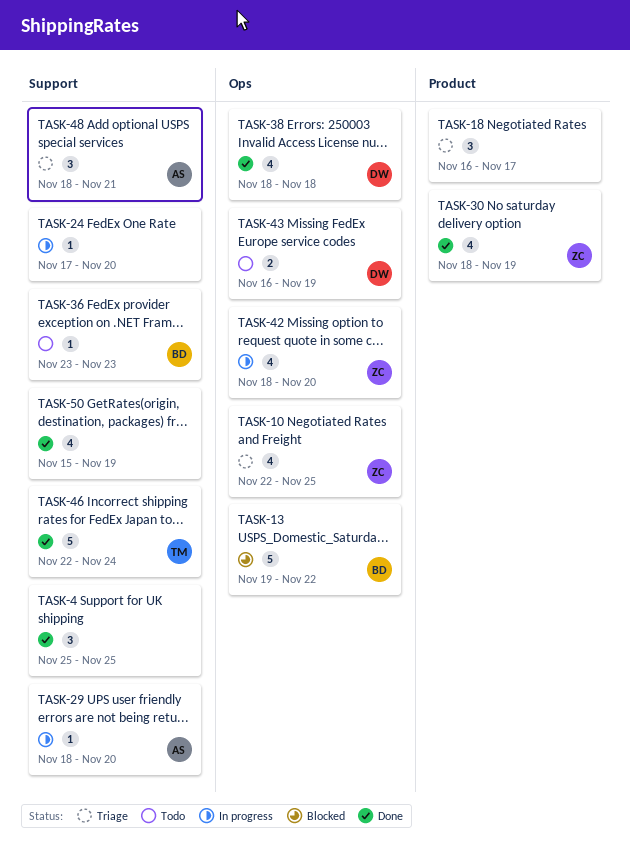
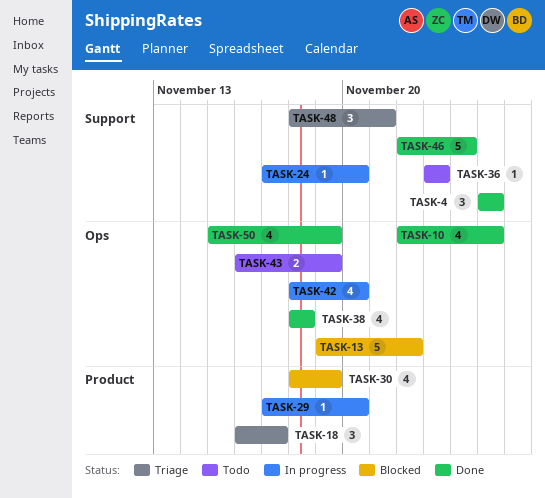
TASK-10, status: Triage -> Done
TASK-29, label: Support -> Product
TASK-29, start: Nov 18 -> Nov 17
TASK-30, status: Done -> Blocked
TASK-50, label: Support -> Ops

